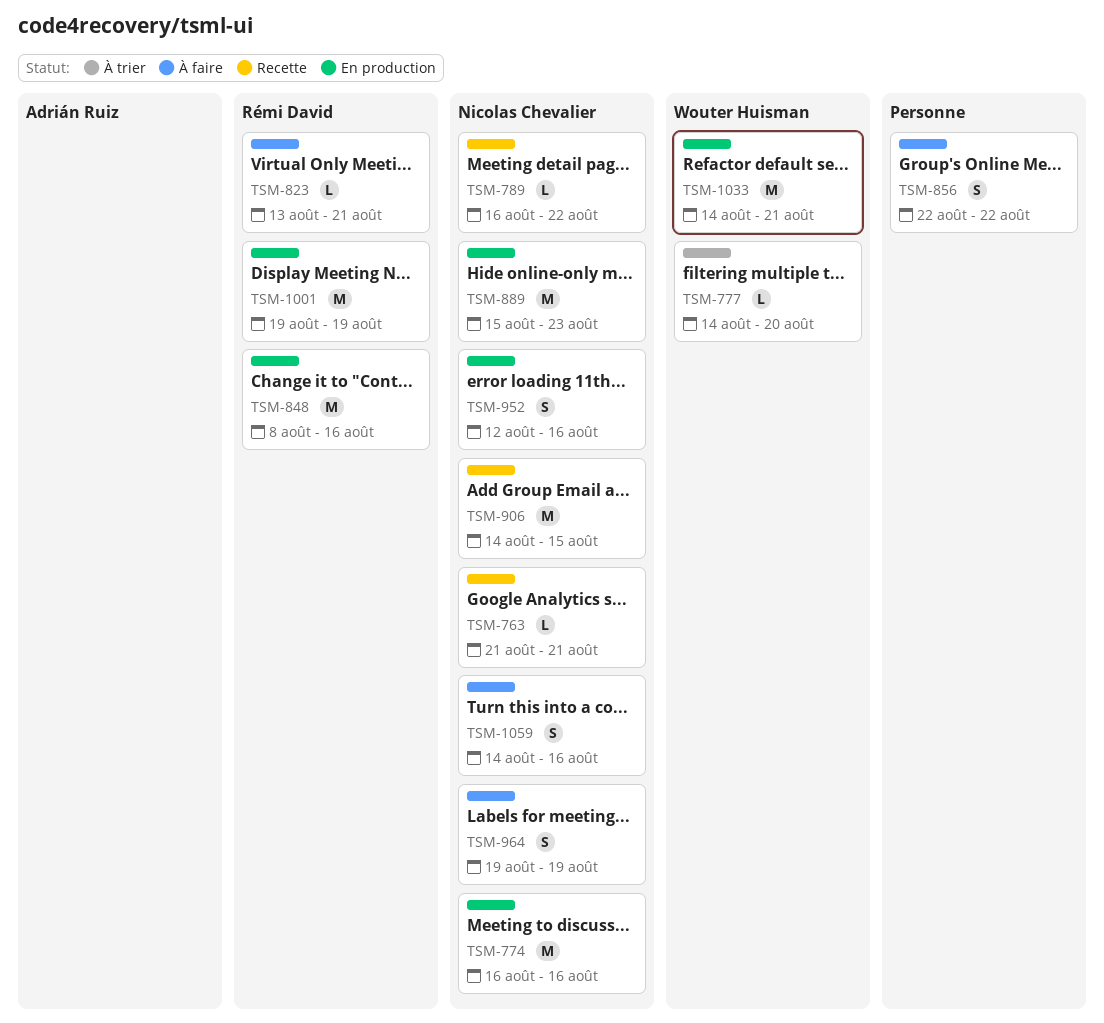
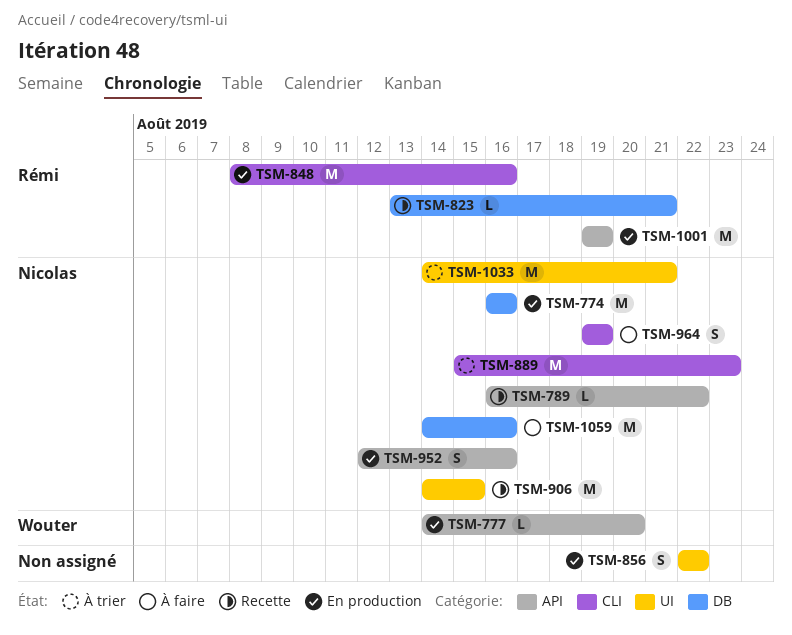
TSM-763: present -> none
TSM-777, status: À trier -> En production
TSM-823, status: À faire -> Recette
TSM-856, status: À faire -> En production
TSM-889, status: En production -> À trier
TSM-1033, status: En production -> À trier
TSM-1033, owner: Wouter Huisman -> Nicolas Chevalier
TSM-1059, estimate: S -> M

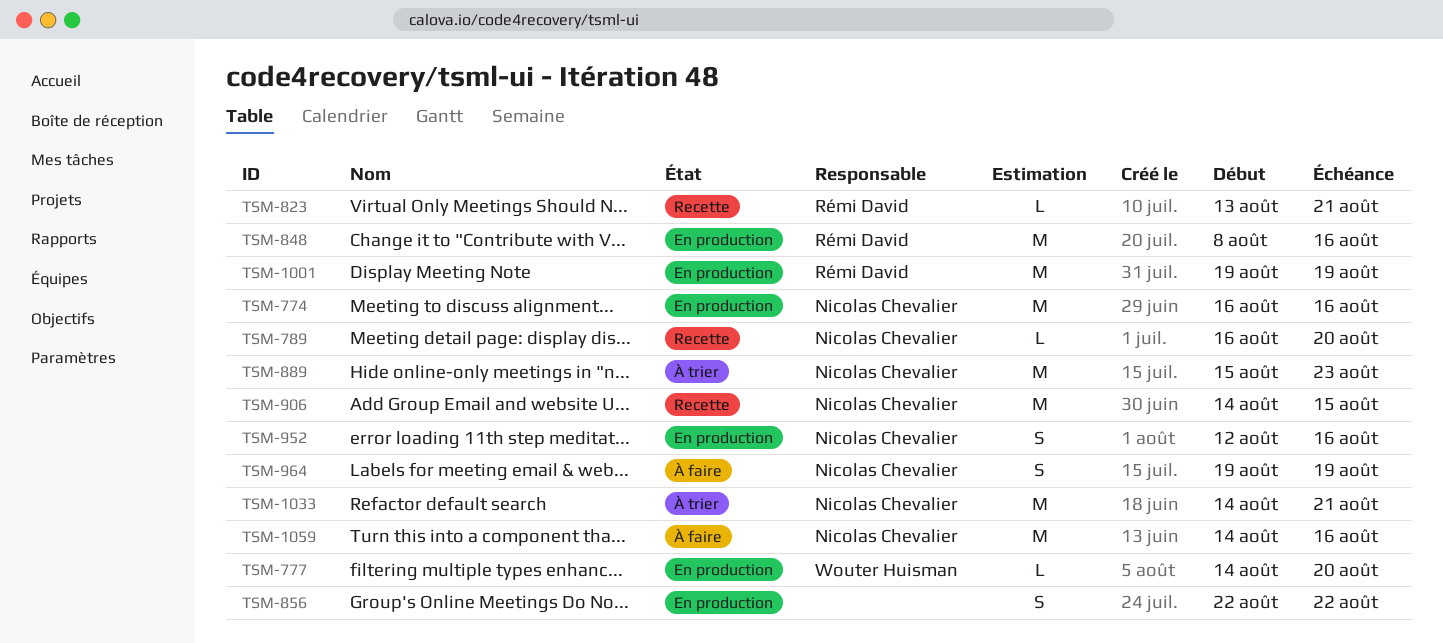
TSM-789, due: Aug 22 -> Aug 20

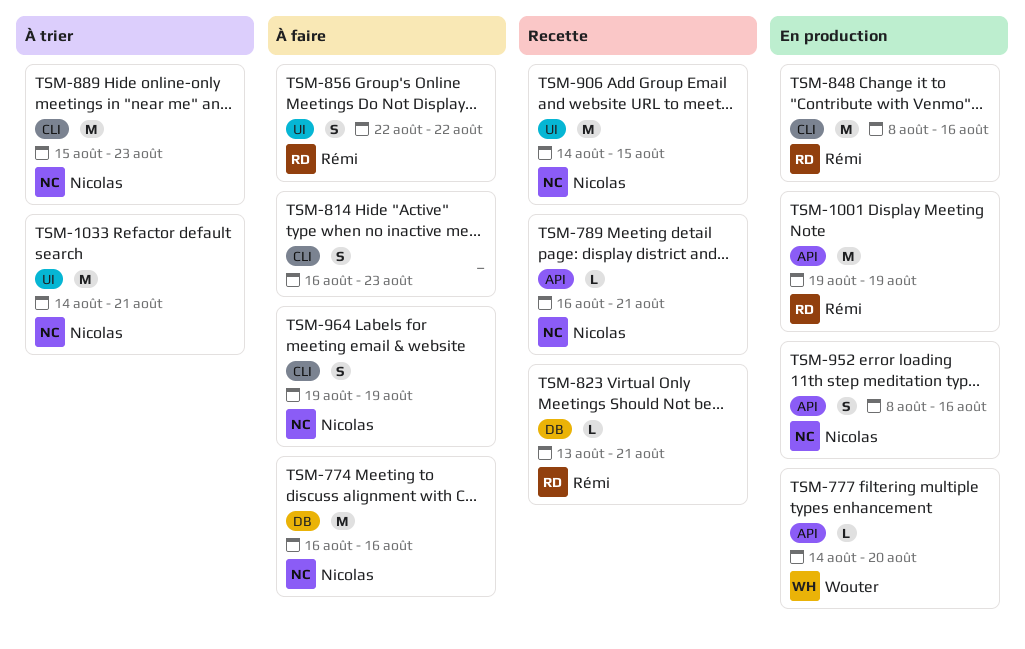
TSM-774, status: En production -> À faire
TSM-789, due: Aug 20 -> Aug 21
TSM-814: none -> present
TSM-856, status: En production -> À faire
TSM-856, owner: none -> Rémi David
TSM-952, start: Aug 12 -> Aug 8
TSM-1059: present -> none

